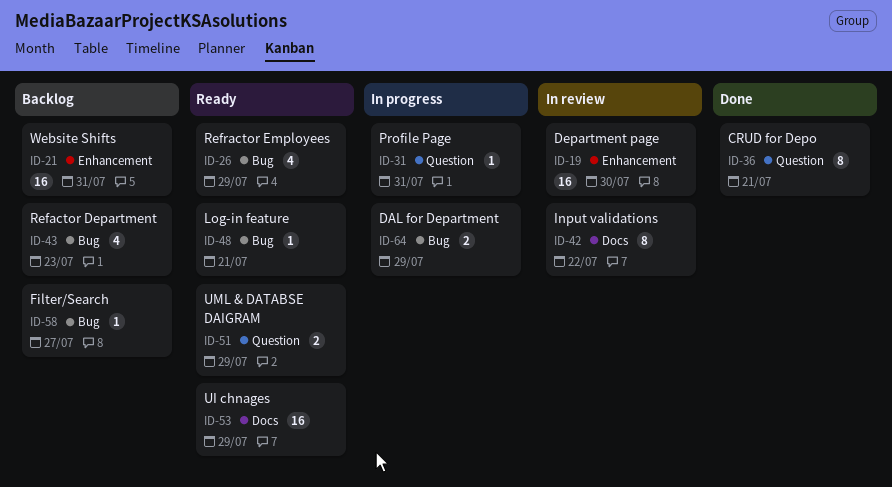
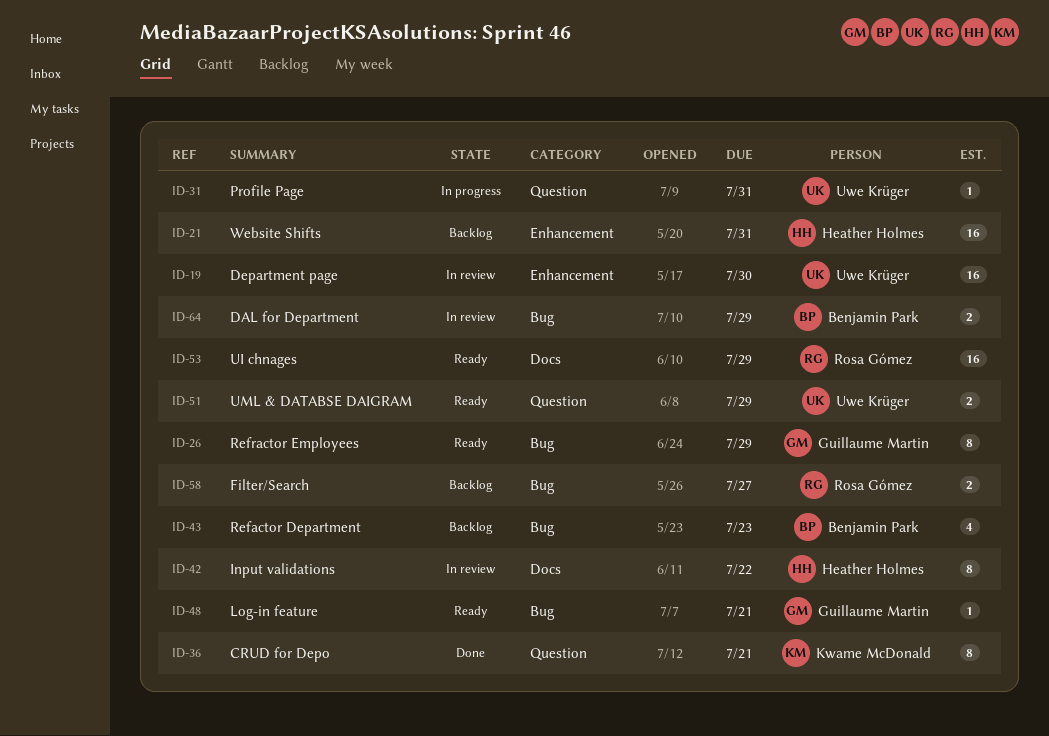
ID-26, estimate: 4 -> 8
ID-58, estimate: 1 -> 2
ID-64, status: In progress -> In review

